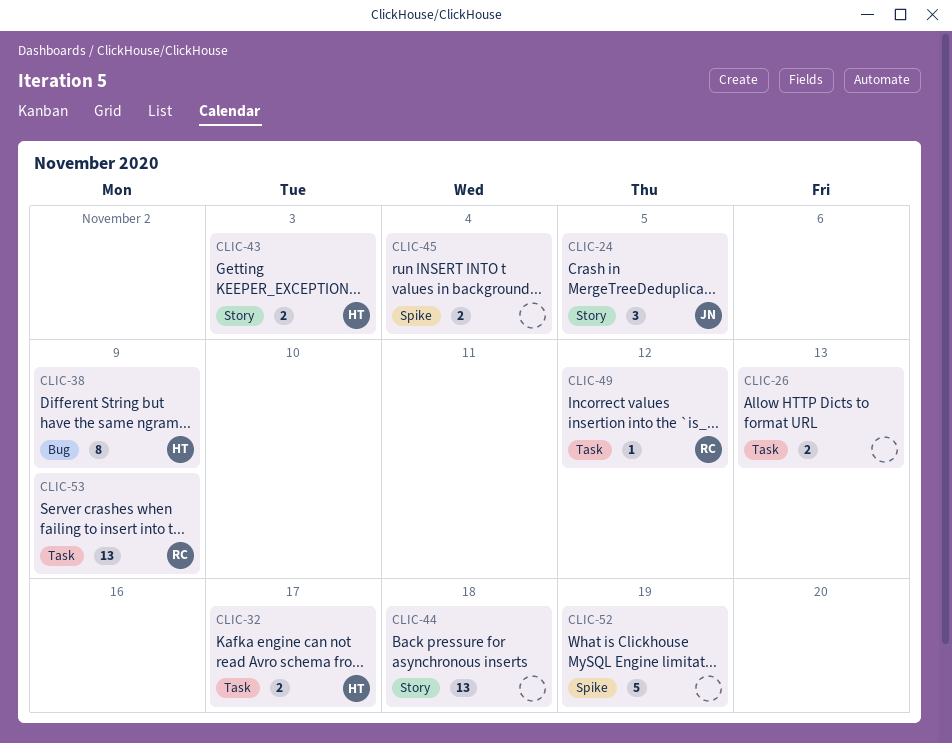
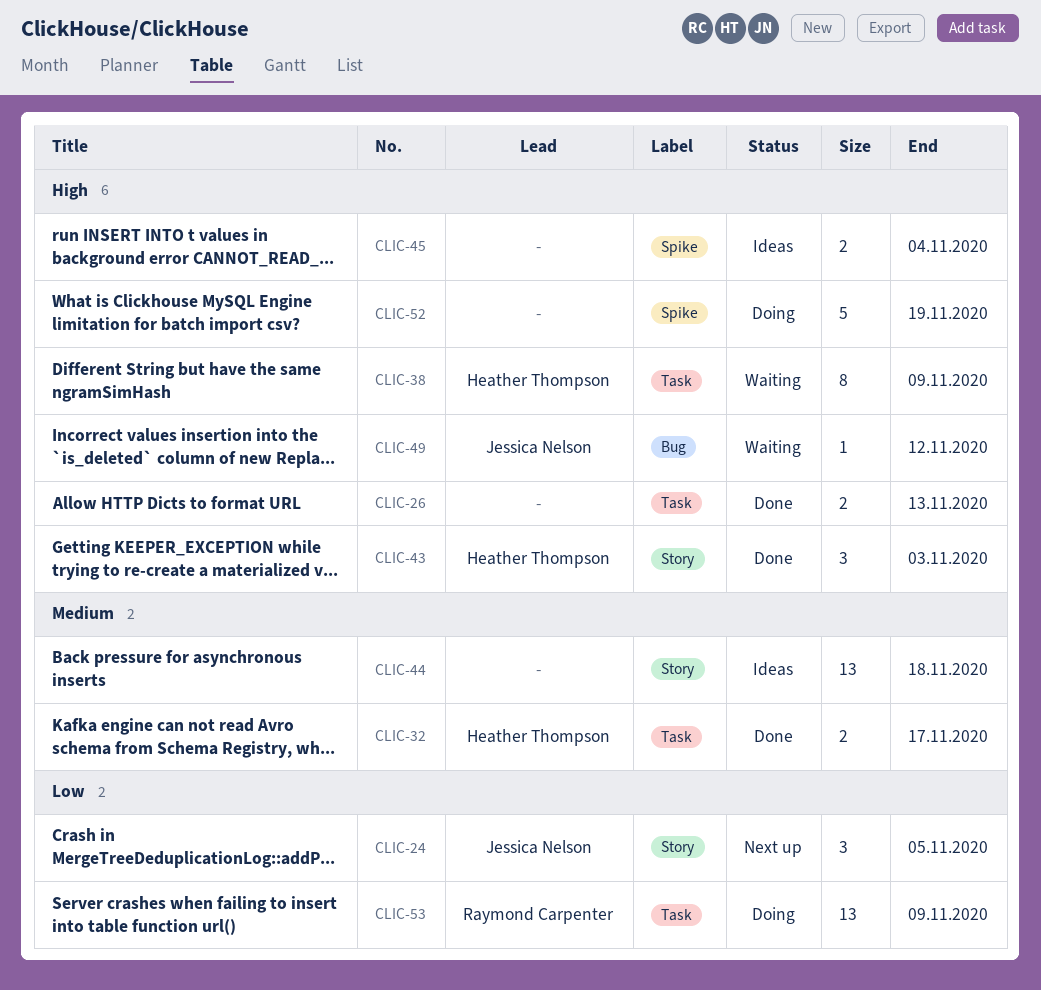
CLIC-38, label: Bug -> Task
CLIC-43, estimate: 2 -> 3
CLIC-49, owner: Raymond Carpenter -> Jessica Nelson
CLIC-49, label: Task -> Bug

